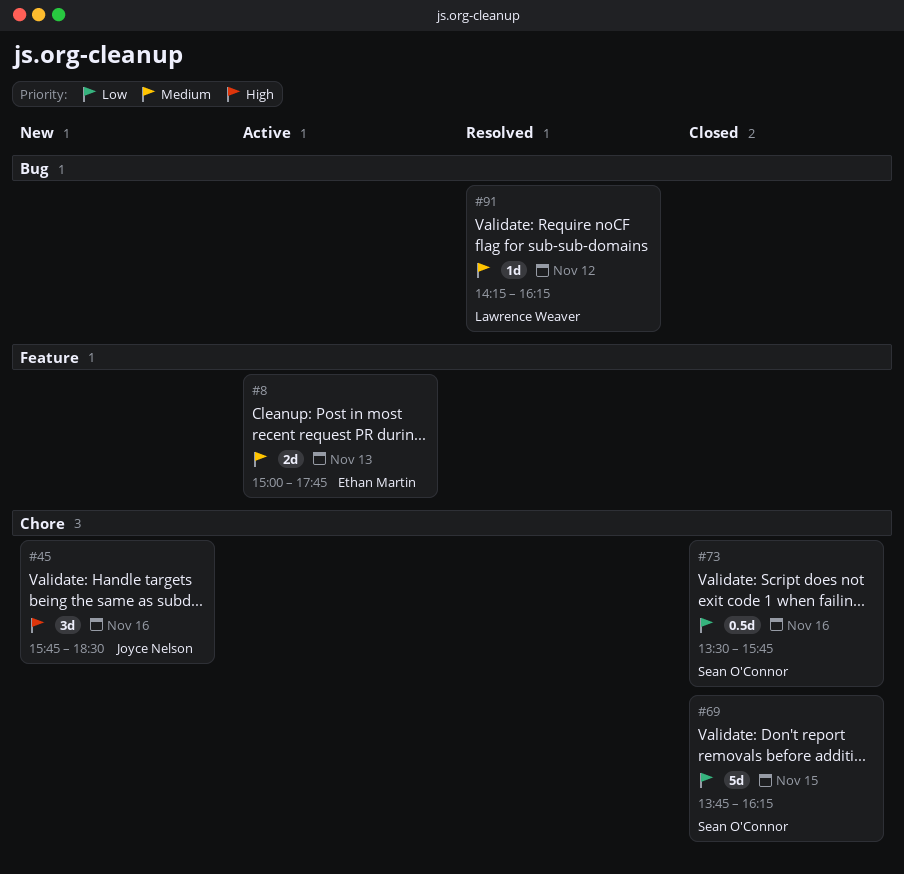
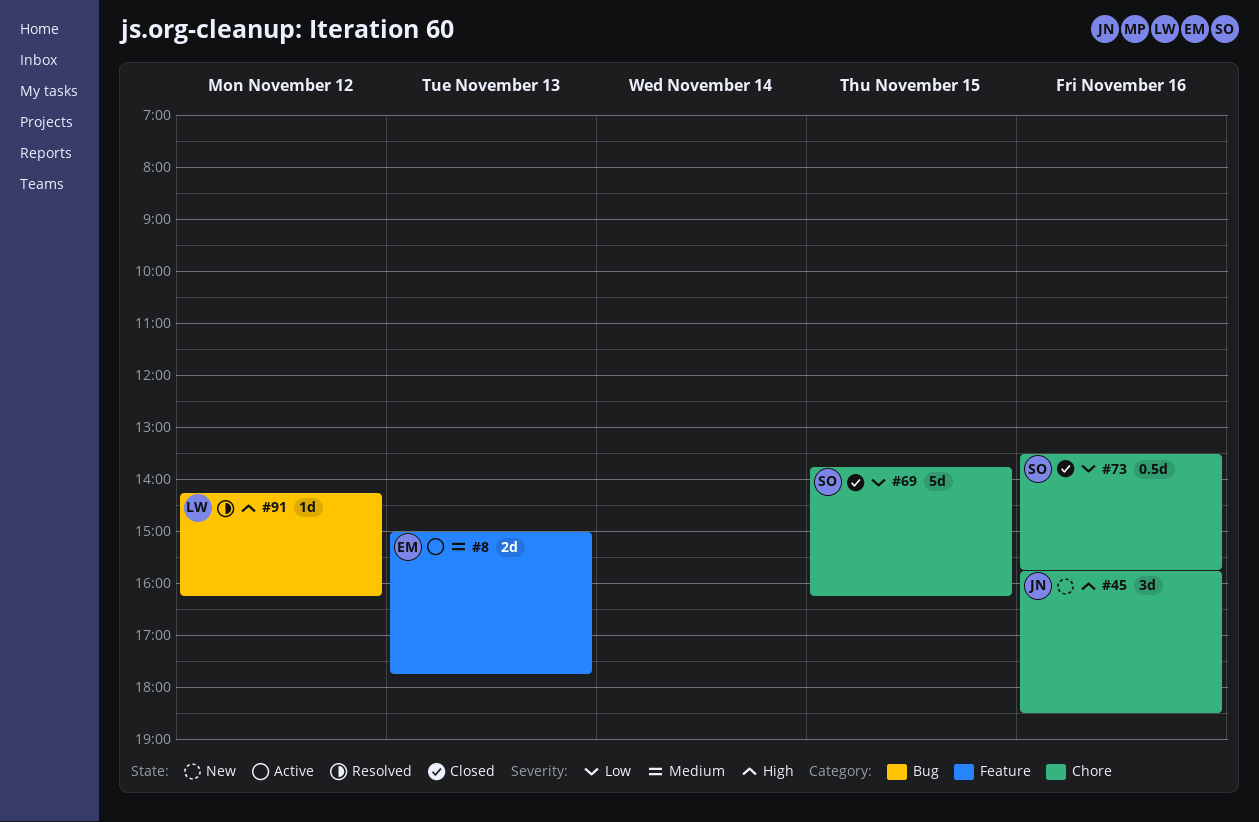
#91, priority: Medium -> High

